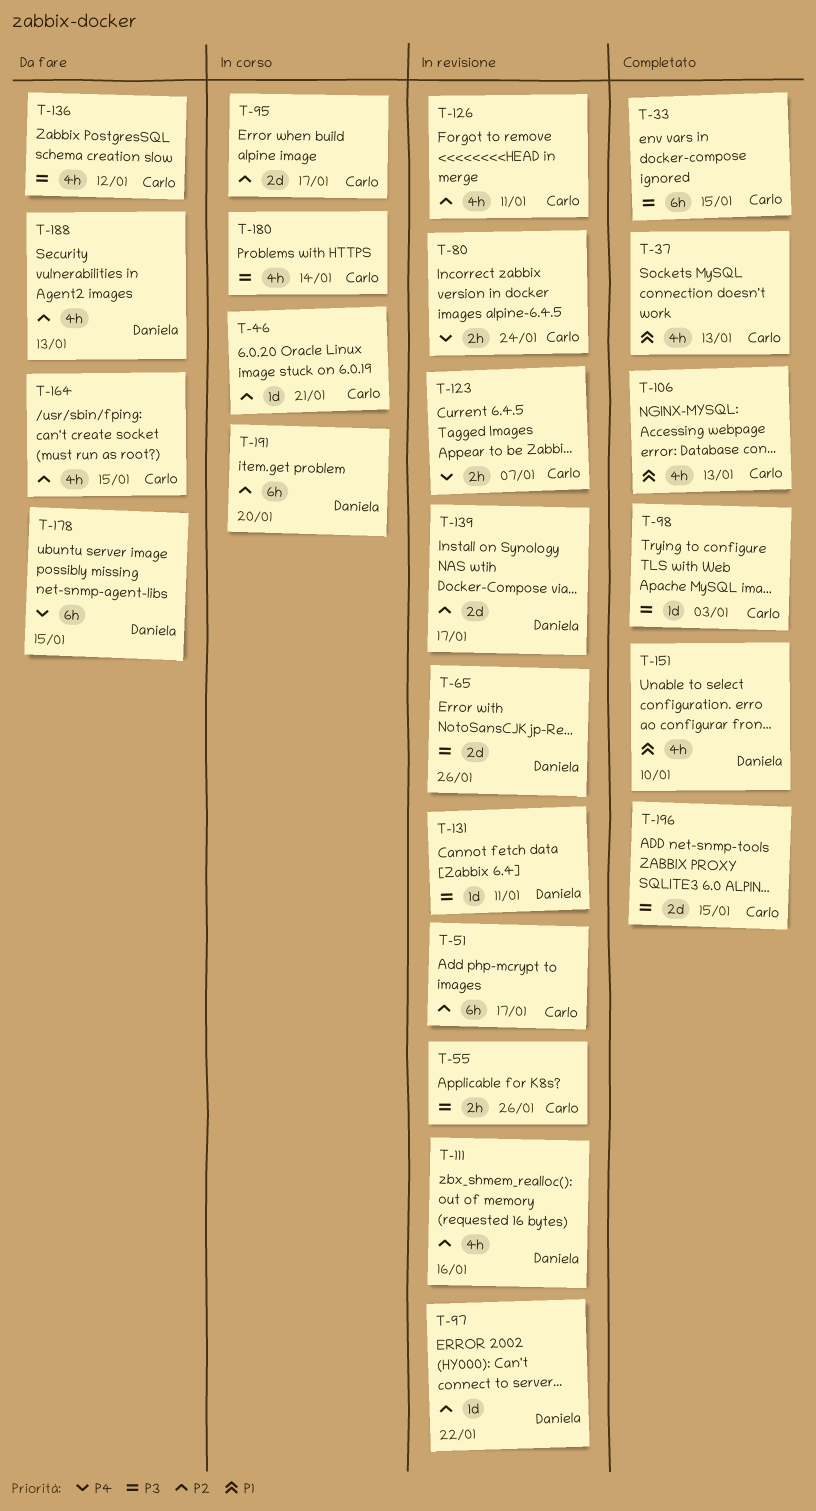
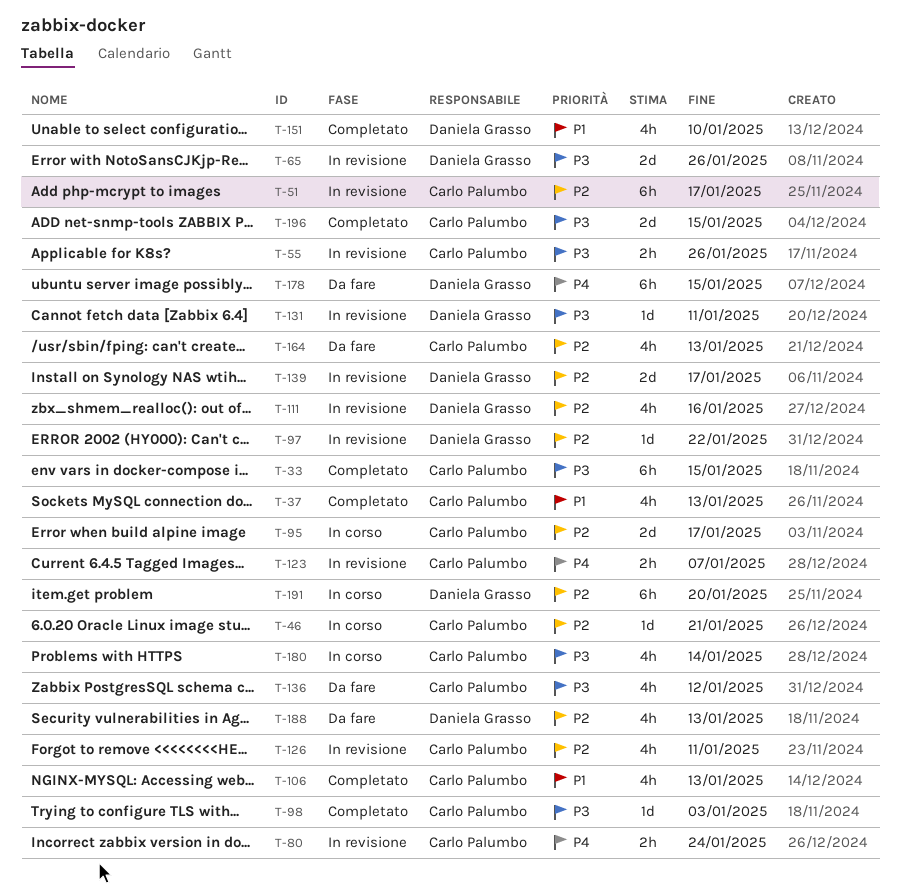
T-164, due: Jan 15 -> Jan 13

